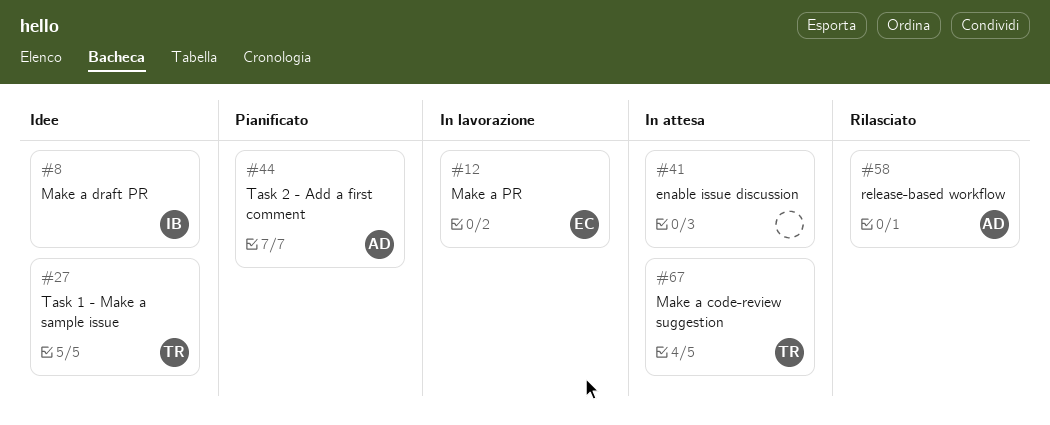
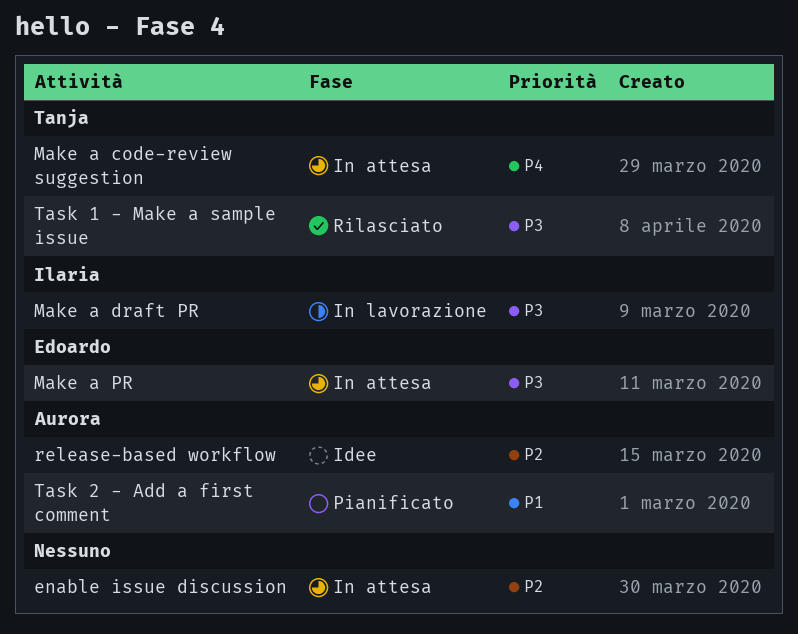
Make a draft PR, status: Idee -> In lavorazione
Make a PR, status: In lavorazione -> In attesa
release-based workflow, status: Rilasciato -> Idee
Task 1 - Make a sample issue, status: Idee -> Rilasciato

